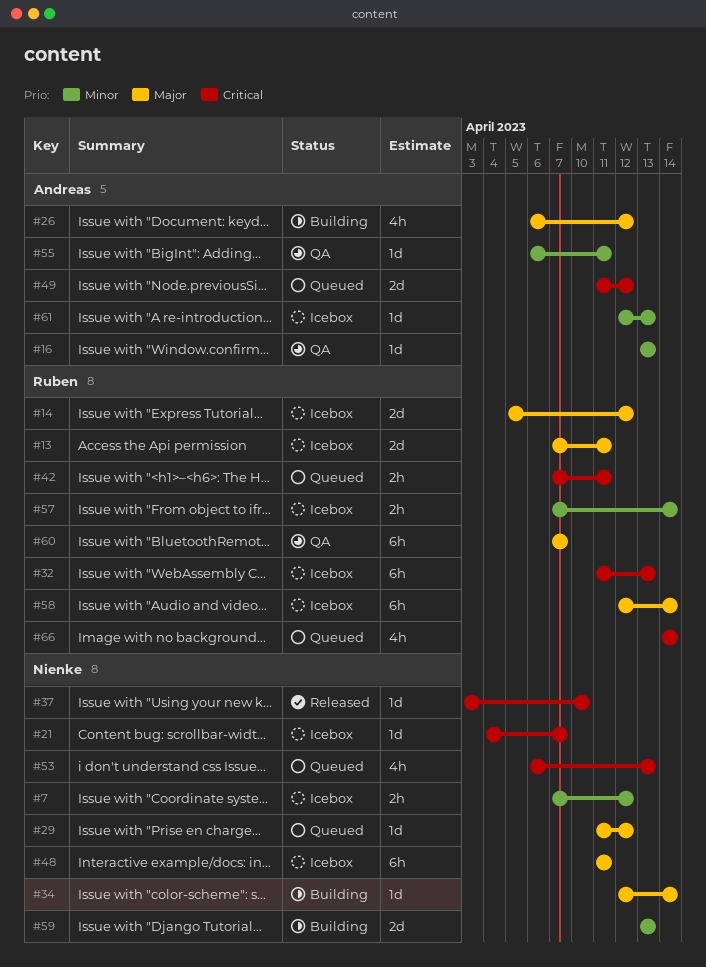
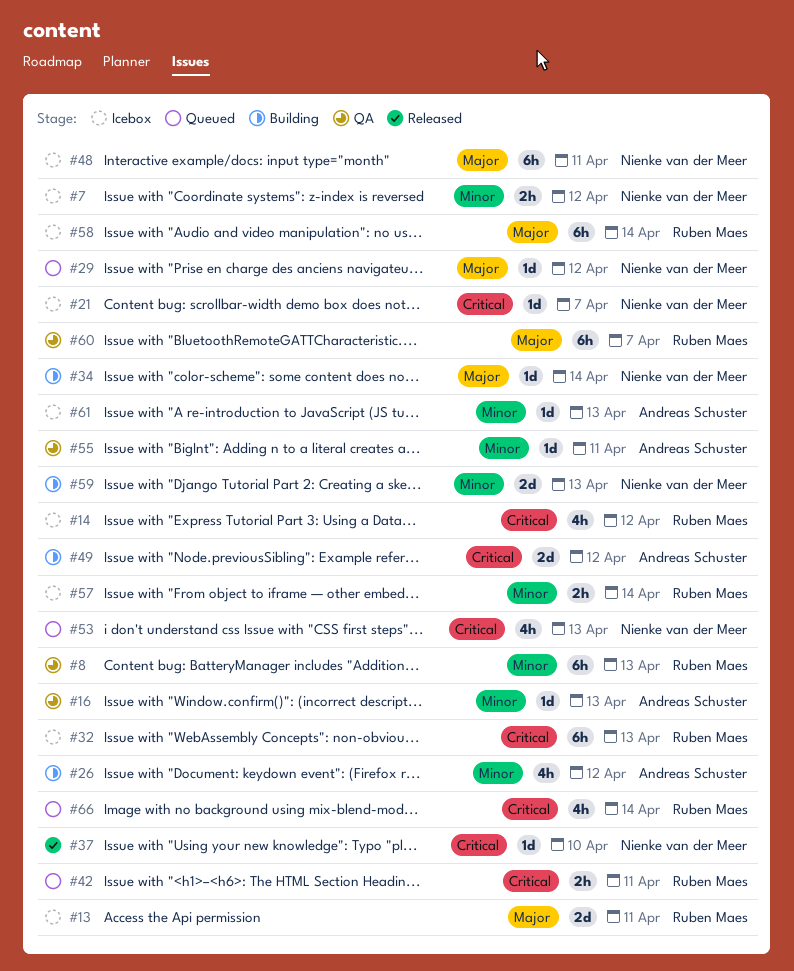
#8: none -> present
#14, priority: Major -> Critical
#14, estimate: 2d -> 4h
#26, priority: Major -> Minor
#49, status: Queued -> Building

